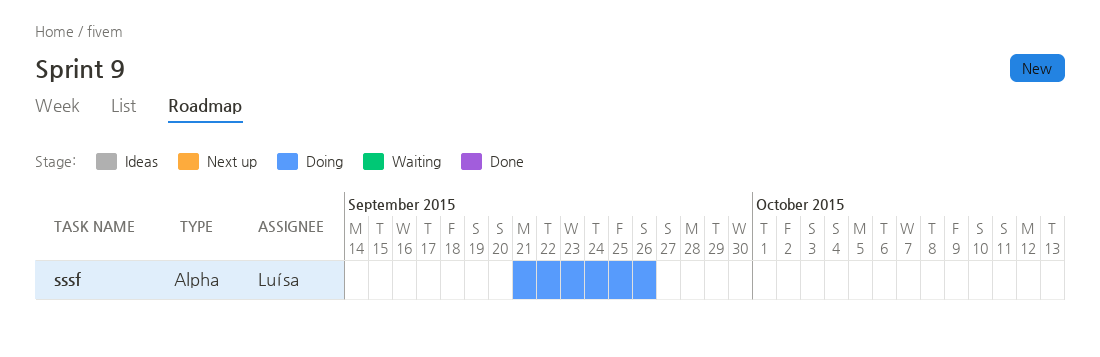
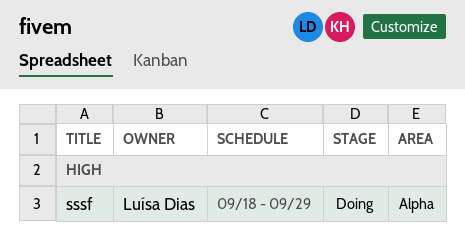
sssf, start: Sep 21 -> Sep 18
sssf, due: Sep 26 -> Sep 29

